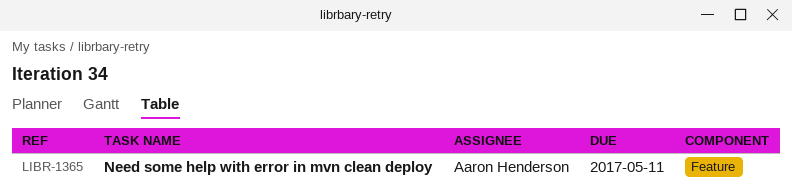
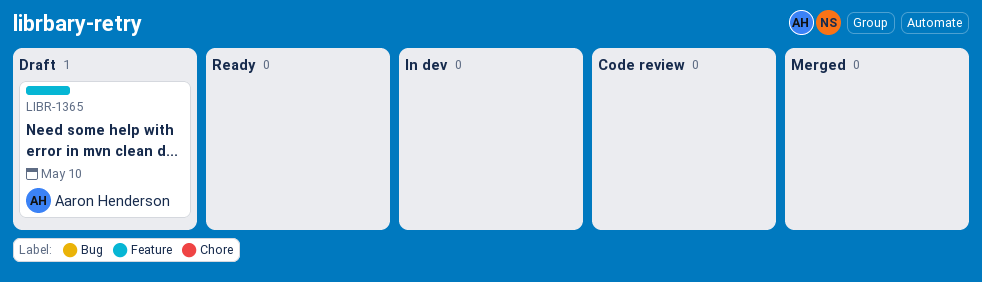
LIBR-1365, due: May 11 -> May 10

